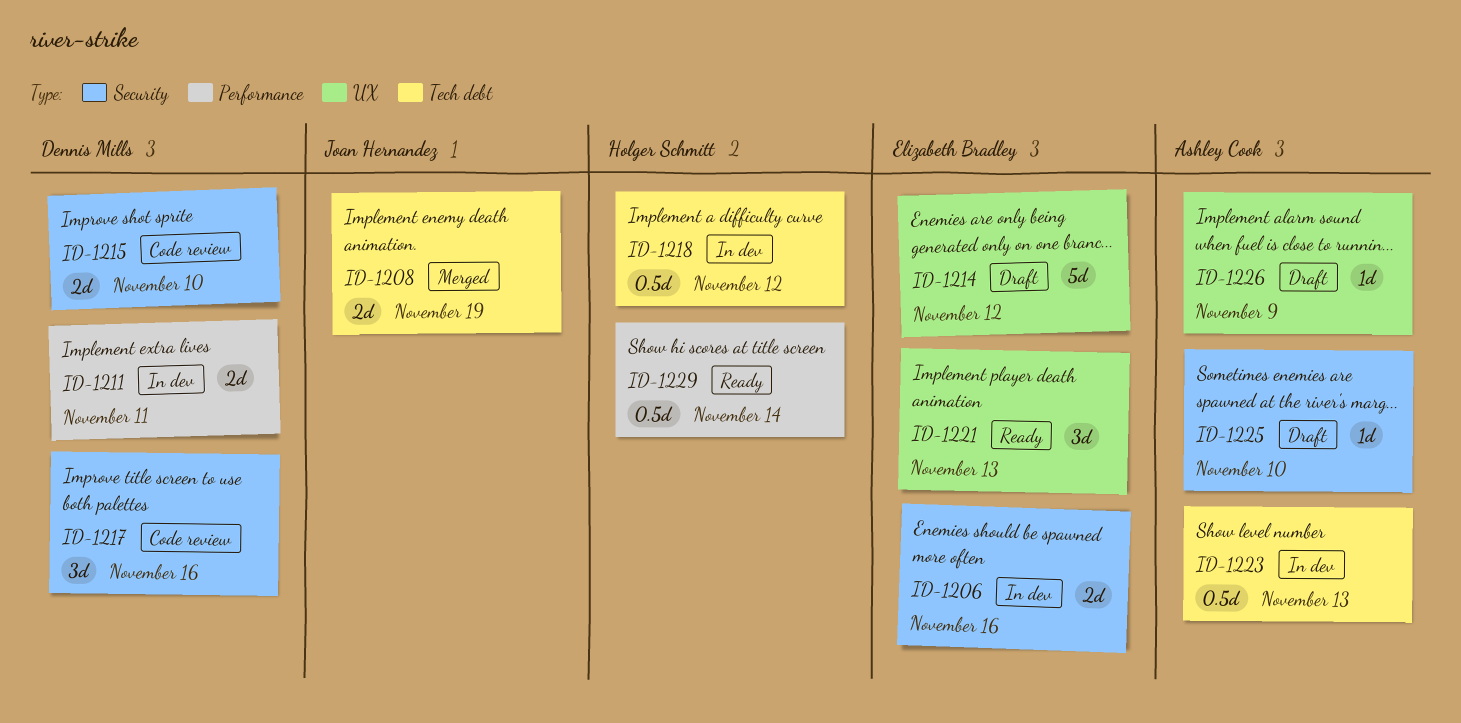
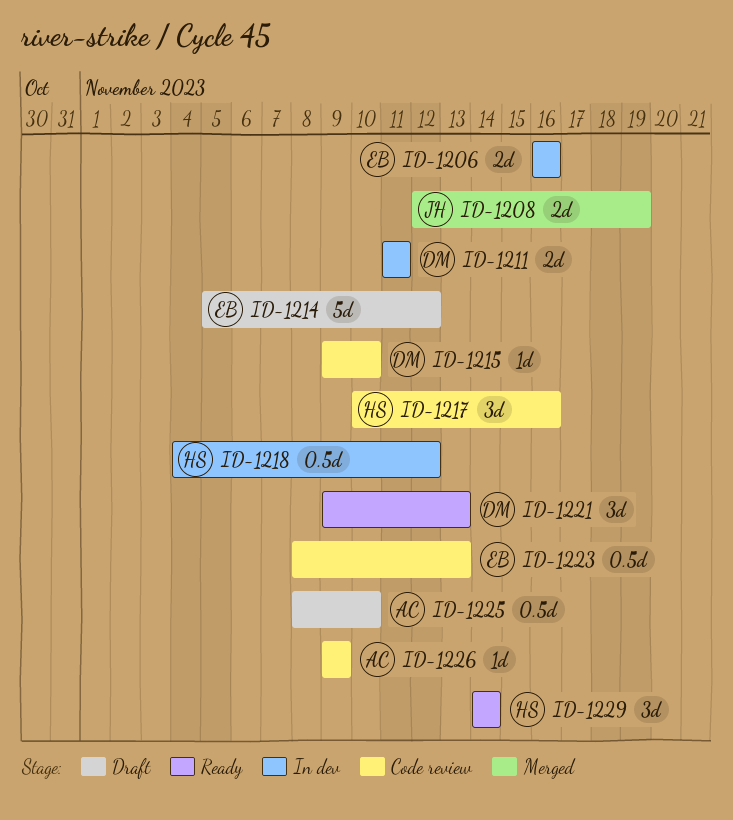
ID-1215, estimate: 2d -> 1d
ID-1217, owner: Dennis Mills -> Holger Schmitt
ID-1221, owner: Elizabeth Bradley -> Dennis Mills
ID-1223, status: In dev -> Code review
ID-1223, owner: Ashley Cook -> Elizabeth Bradley
ID-1225, estimate: 1d -> 0.5d
ID-1226, status: Draft -> Code review
ID-1229, estimate: 0.5d -> 3d

